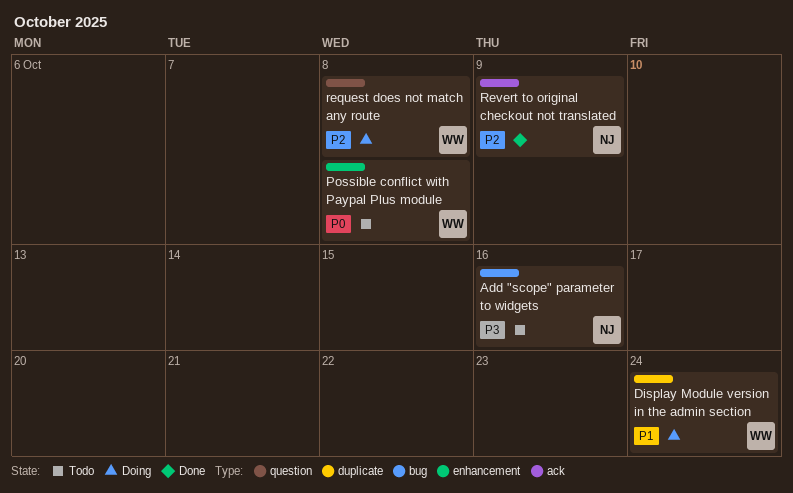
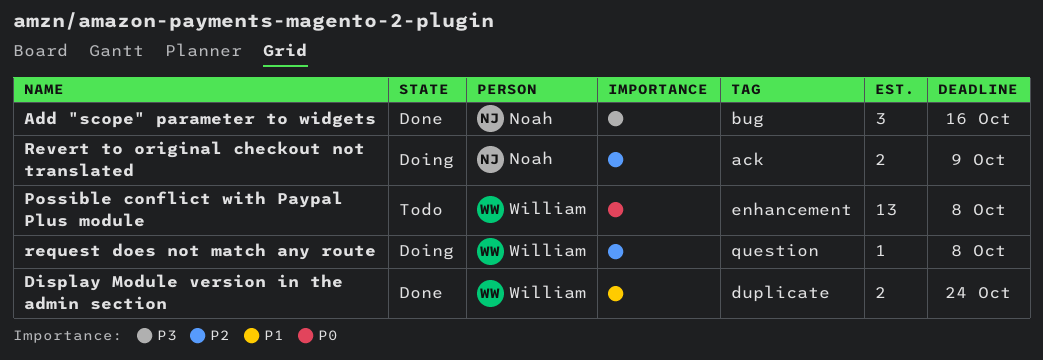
Add "scope" parameter to widgets, status: Todo -> Done
Display Module version in the admin section, status: Doing -> Done
Revert to original checkout not translated, status: Done -> Doing

